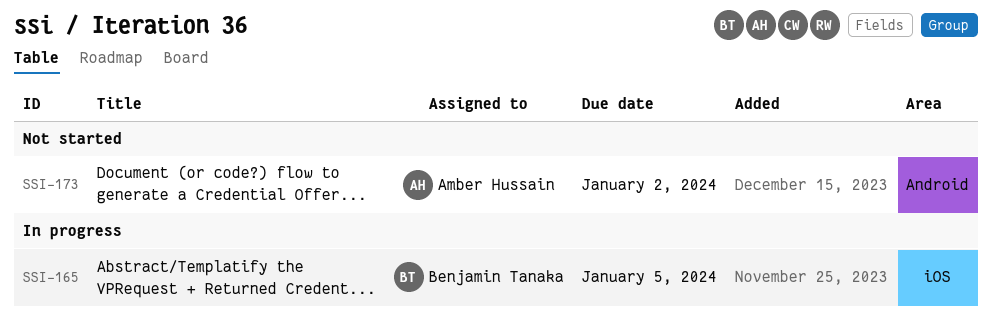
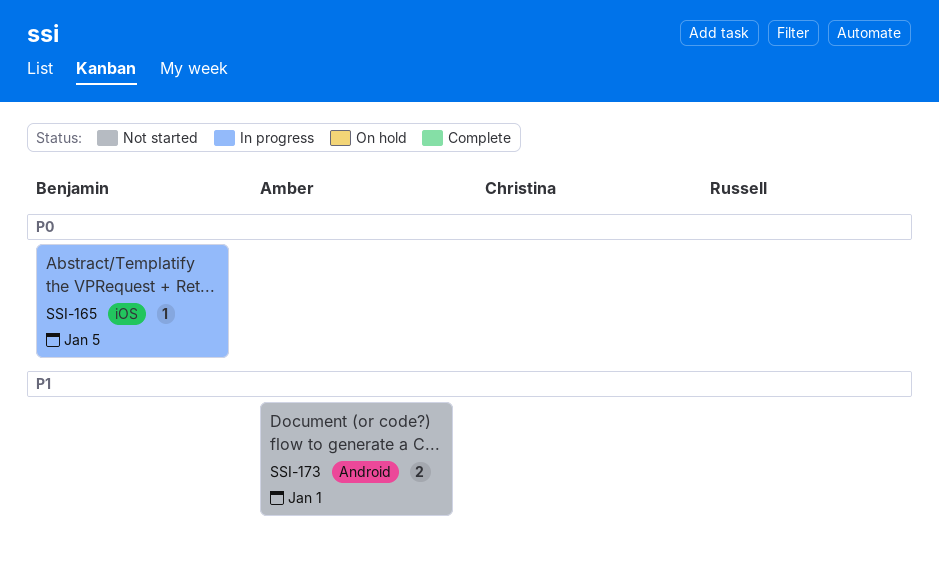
SSI-173, due: Jan 2 -> Jan 1

